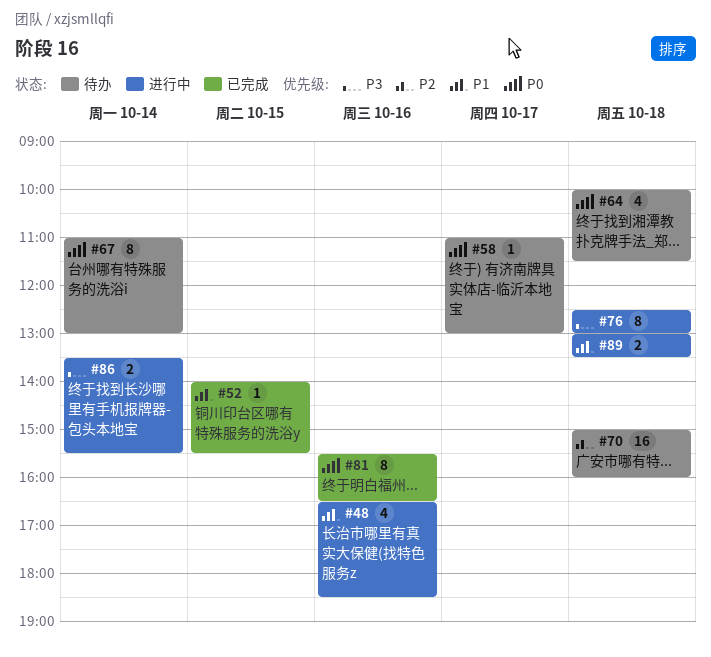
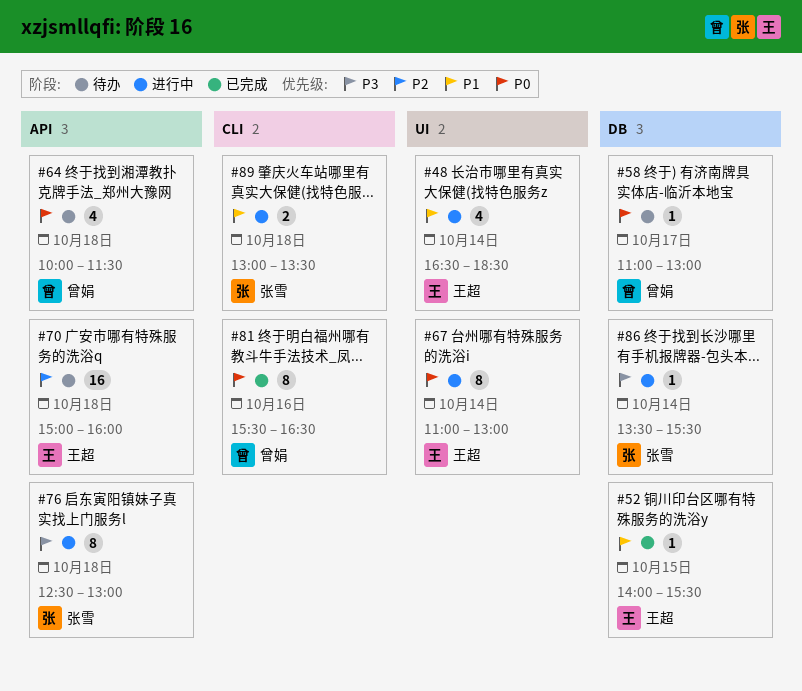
#48, day: Oct 16 -> Oct 14
#67, status: 待办 -> 进行中
#86, estimate: 2 -> 1

